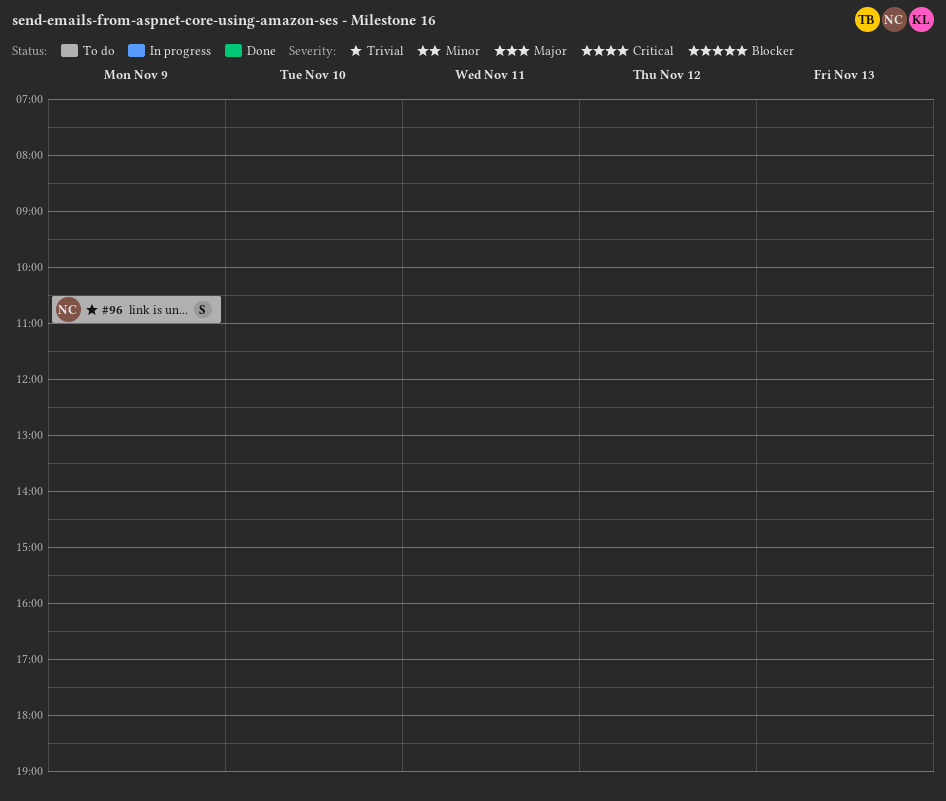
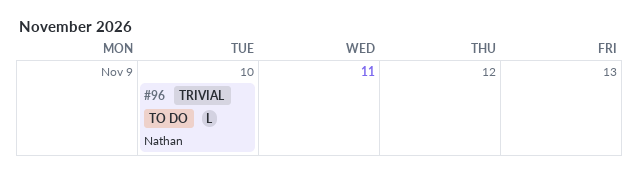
#96, estimate: S -> L
#96, day: Nov 9 -> Nov 10

